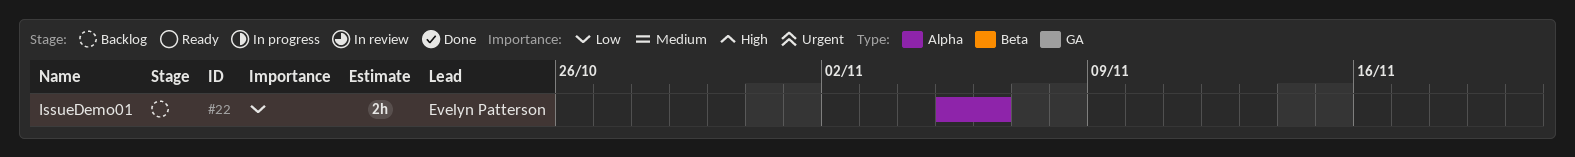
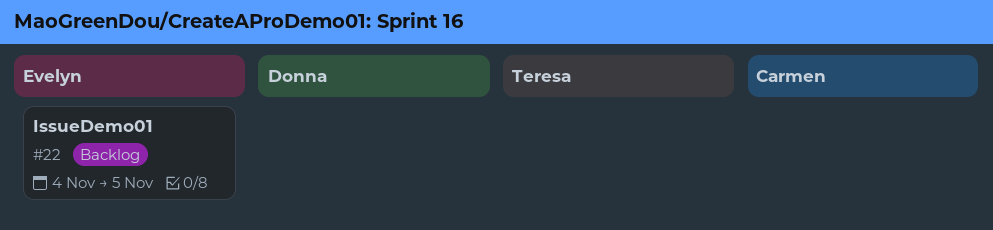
#22, start: Nov 5 -> Nov 4
#22, due: Nov 6 -> Nov 5

